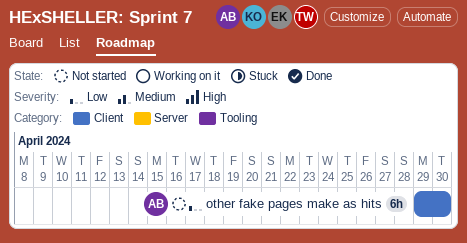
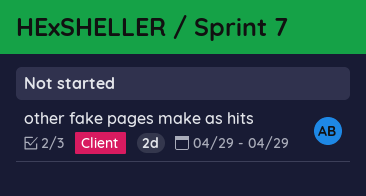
other fake pages make as hits, estimate: 6h -> 2d
other fake pages make as hits, due: Apr 30 -> Apr 29

